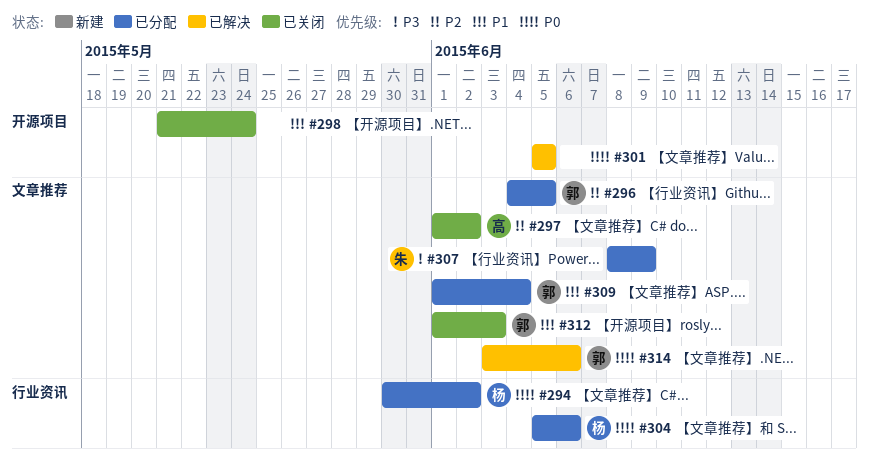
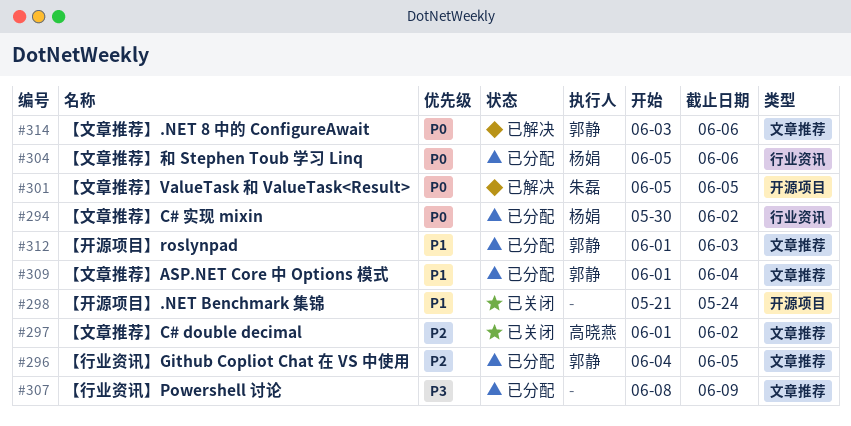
#301, owner: none -> 朱磊
#307, owner: 朱磊 -> none
#312, status: 已关闭 -> 已分配

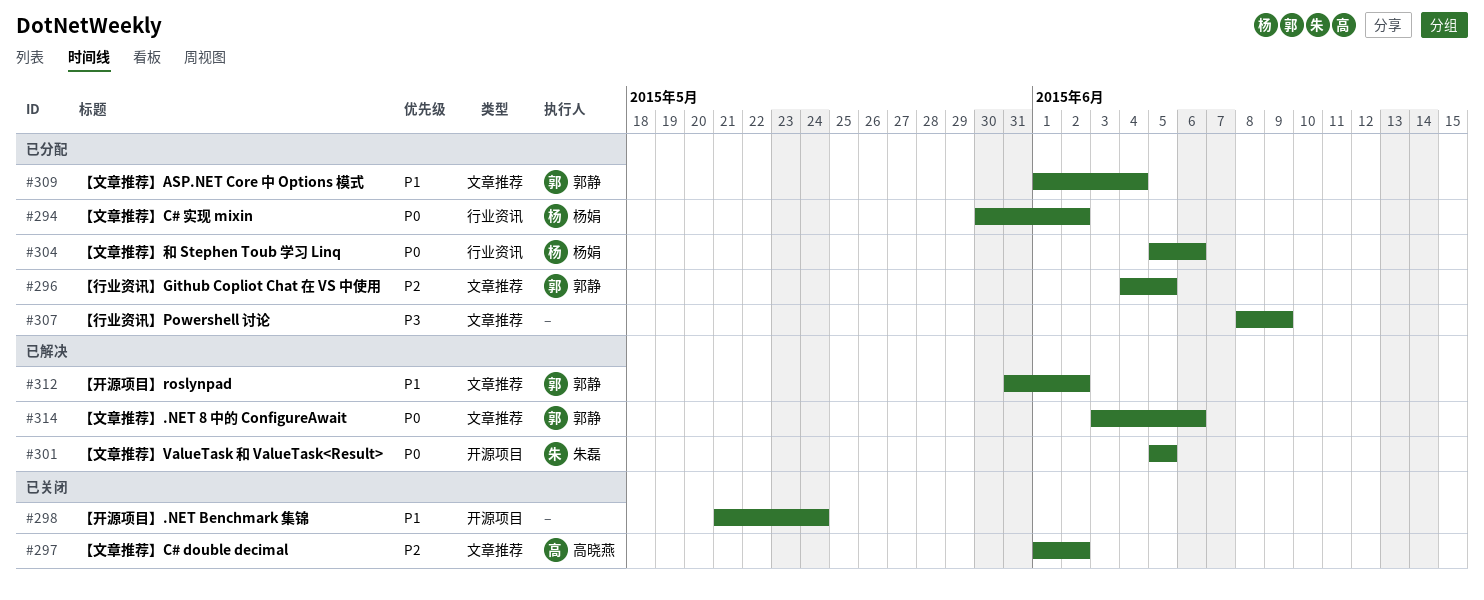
#312, status: 已分配 -> 已解决
#312, start: Jun 1 -> May 31
#312, due: Jun 3 -> Jun 2

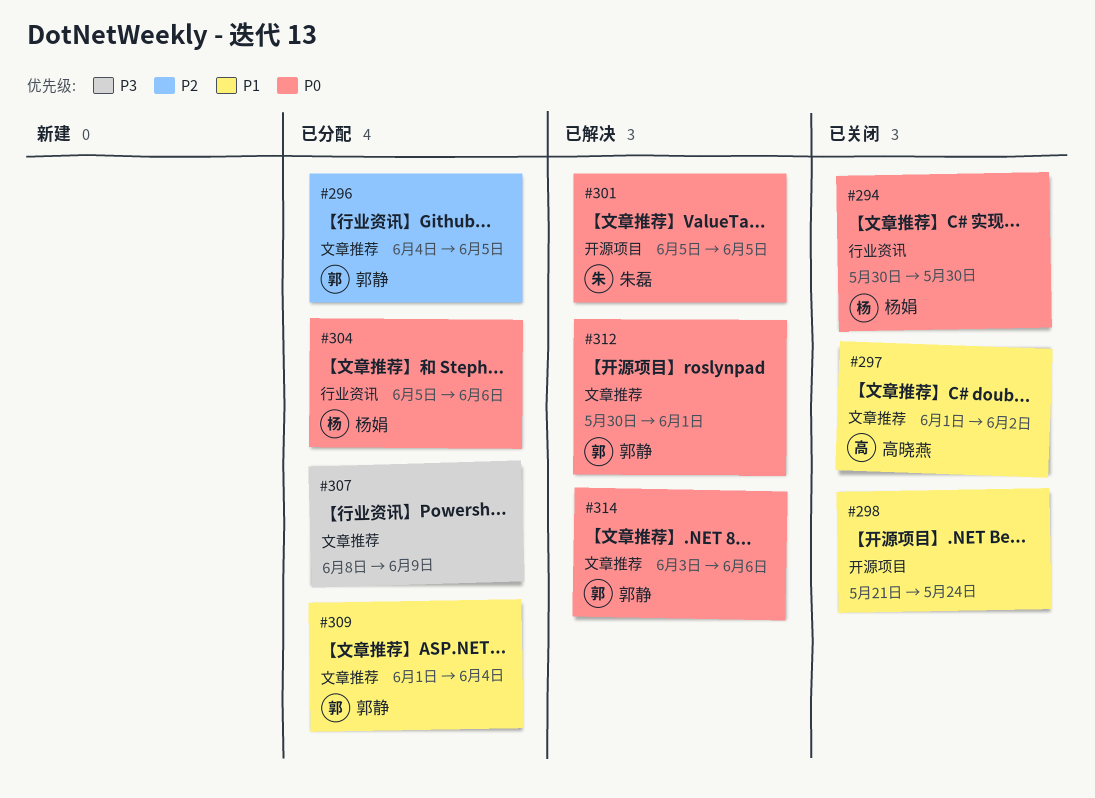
#294, status: 已分配 -> 已关闭
#294, due: Jun 2 -> May 30
#297, priority: P2 -> P1
#312, priority: P1 -> P0
#312, start: May 31 -> May 30
#312, due: Jun 2 -> Jun 1

